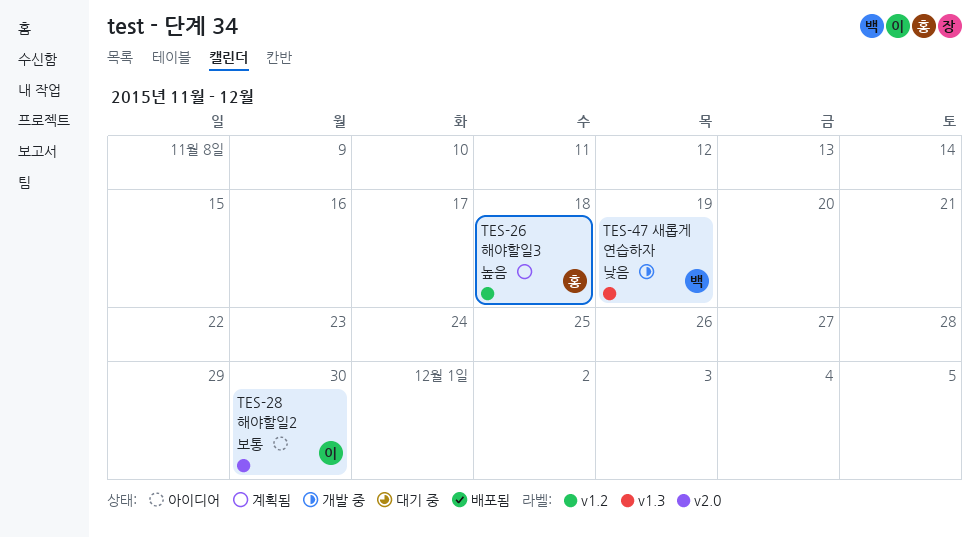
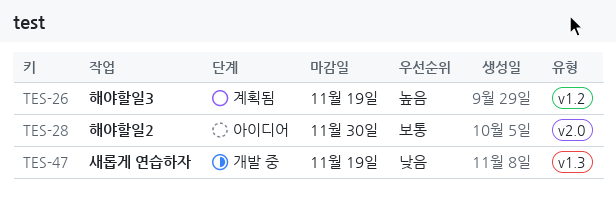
TES-26, due: Nov 18 -> Nov 19

